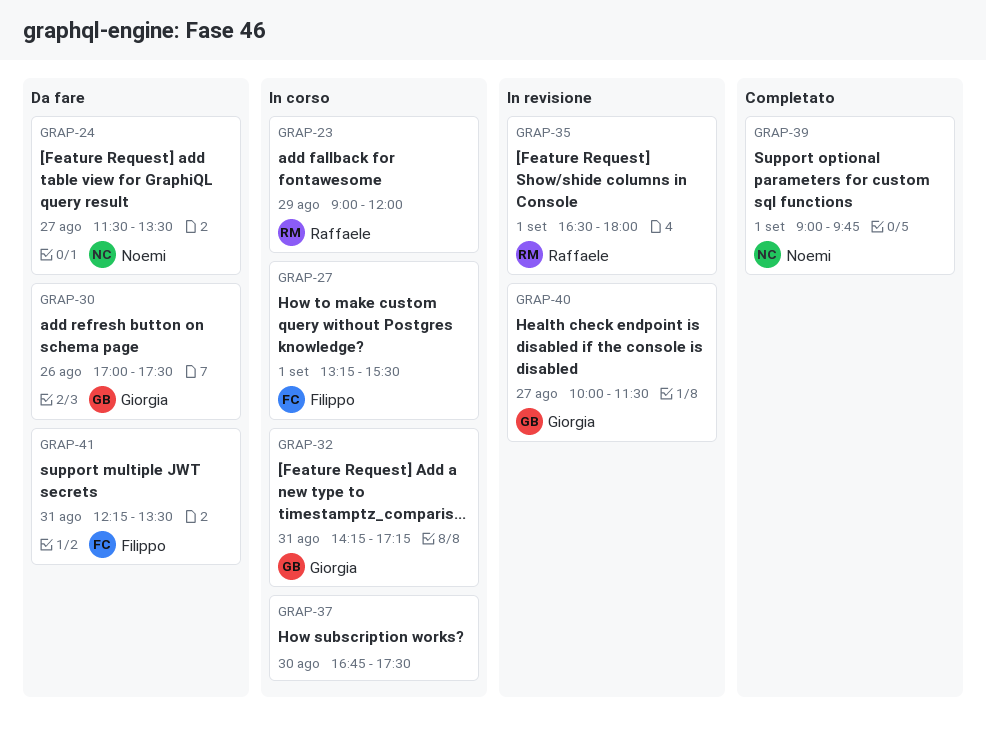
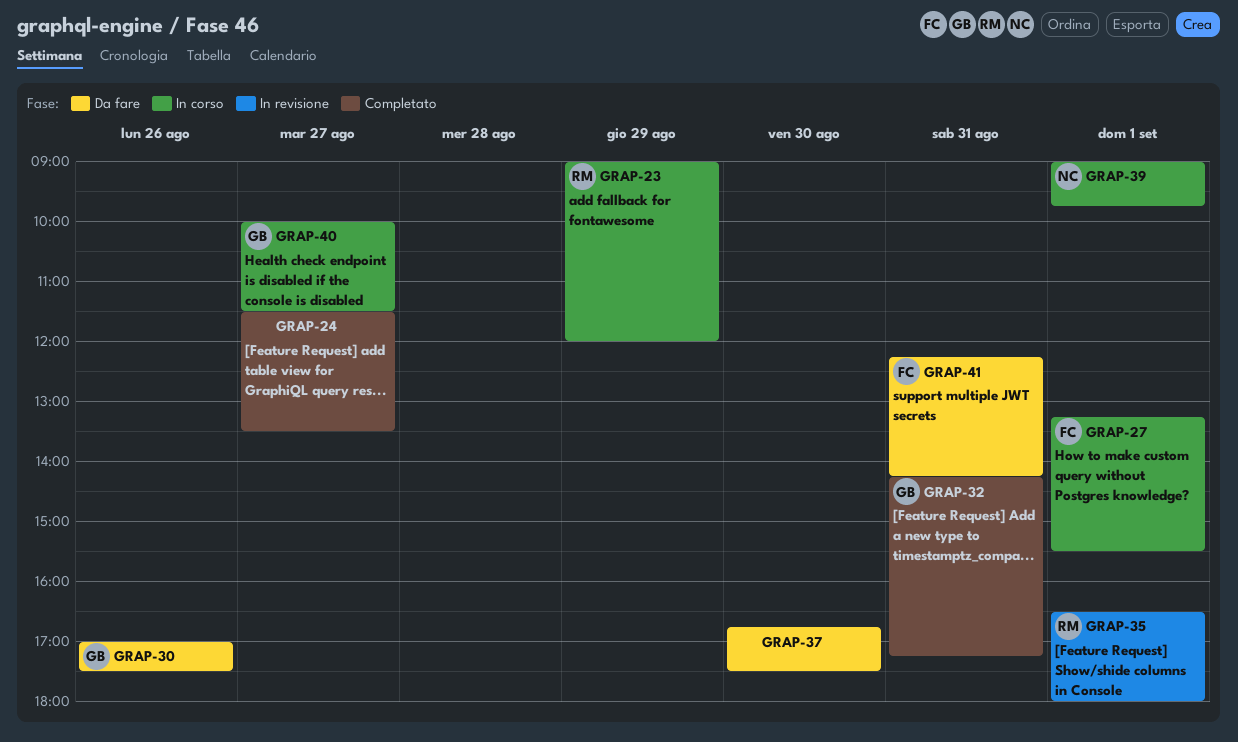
GRAP-24, status: Da fare -> Completato
GRAP-24, owner: Noemi -> none
GRAP-32, status: In corso -> Completato
GRAP-37, status: In corso -> Da fare
GRAP-39, status: Completato -> In corso
GRAP-40, status: In revisione -> In corso
GRAP-41, ends: 13:30 -> 14:15

